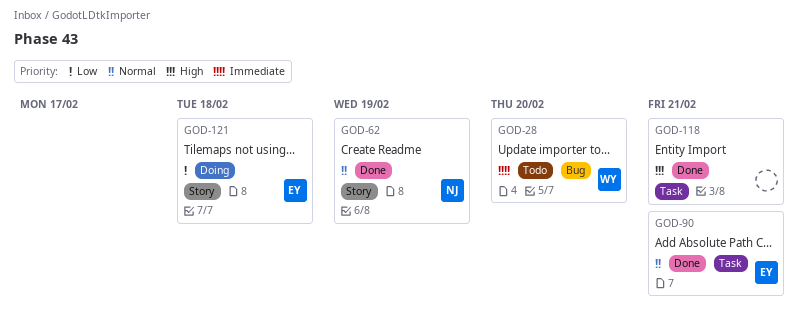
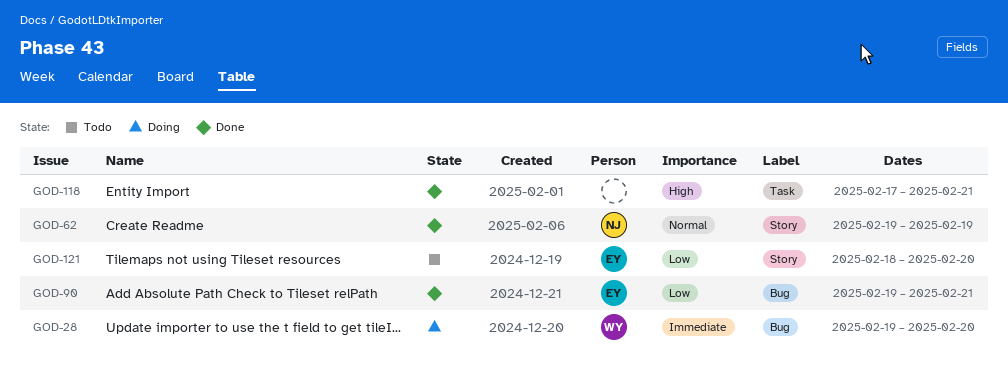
GOD-28, status: Todo -> Doing
GOD-90, priority: Normal -> Low
GOD-90, label: Task -> Bug
GOD-121, status: Doing -> Todo
GOD-121, due: Feb 18 -> Feb 20

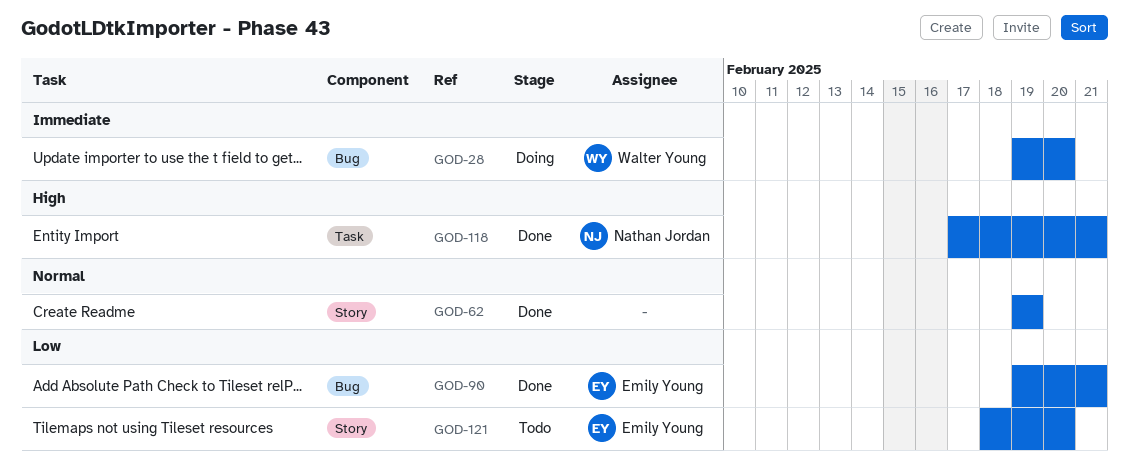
GOD-62, owner: Nathan Jordan -> none
GOD-118, owner: none -> Nathan Jordan

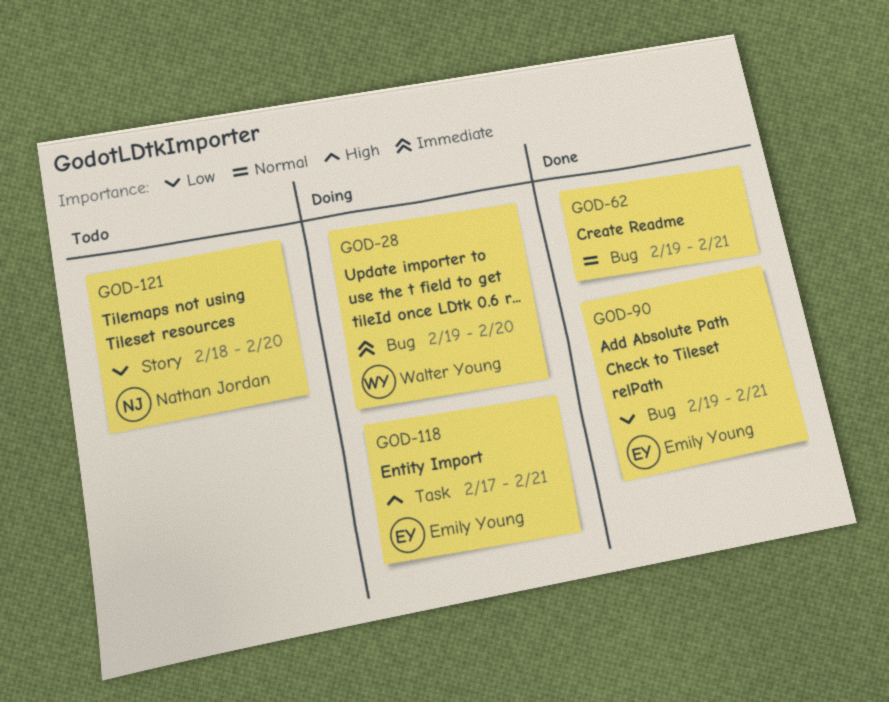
GOD-62, label: Story -> Bug
GOD-62, due: Feb 19 -> Feb 21
GOD-118, status: Done -> Doing
GOD-118, owner: Nathan Jordan -> Emily Young
GOD-121, owner: Emily Young -> Nathan Jordan

